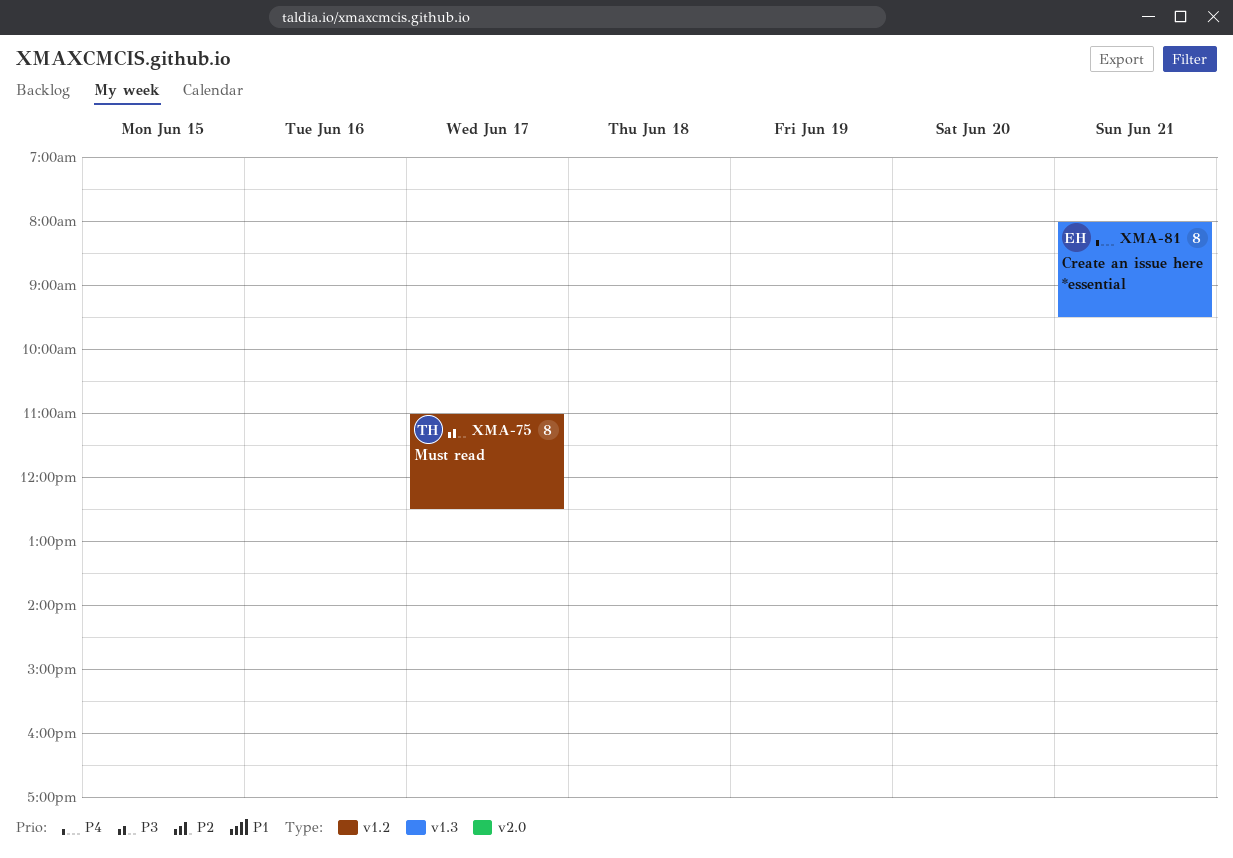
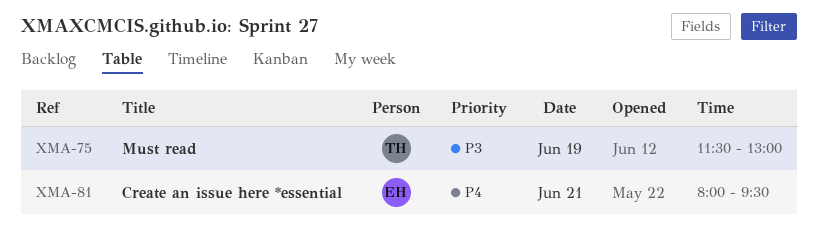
XMA-75, day: Jun 17 -> Jun 19
XMA-75, begins: 11:00 -> 11:30
XMA-75, ends: 12:30 -> 13:00

